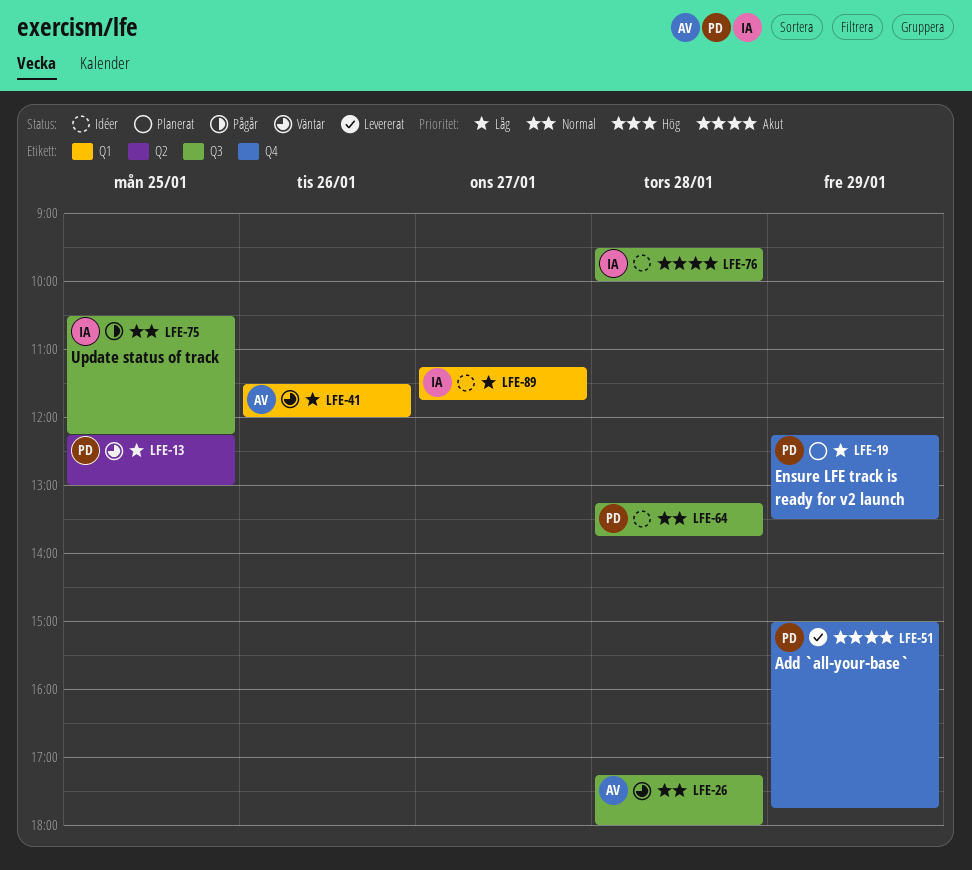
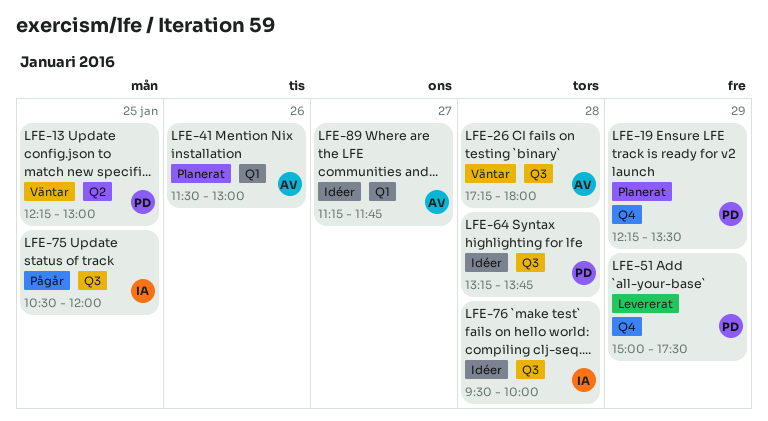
LFE-41, status: Väntar -> Planerat
LFE-41, ends: 12:00 -> 13:00
LFE-51, ends: 17:45 -> 17:30
LFE-75, ends: 12:15 -> 12:00
LFE-89, owner: IA -> AV

